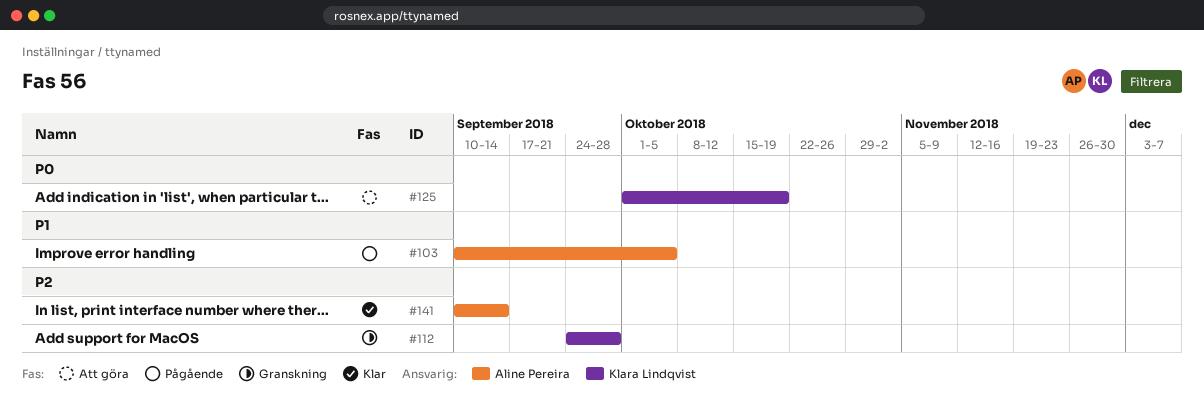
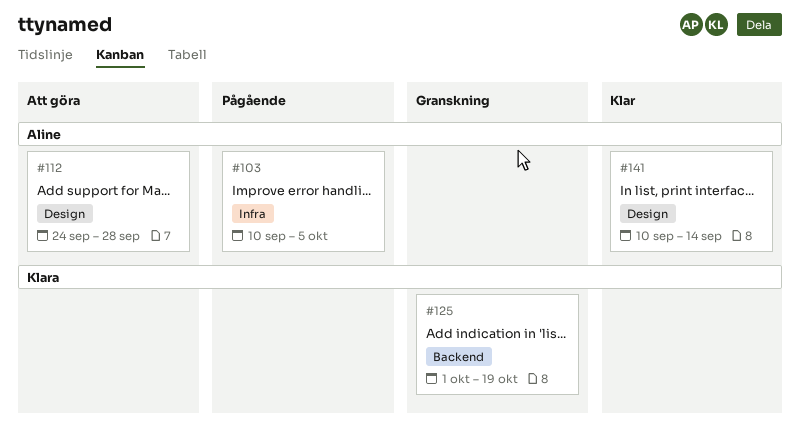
#112, status: Granskning -> Att göra
#112, owner: Klara Lindqvist -> Aline Pereira
#125, status: Att göra -> Granskning

